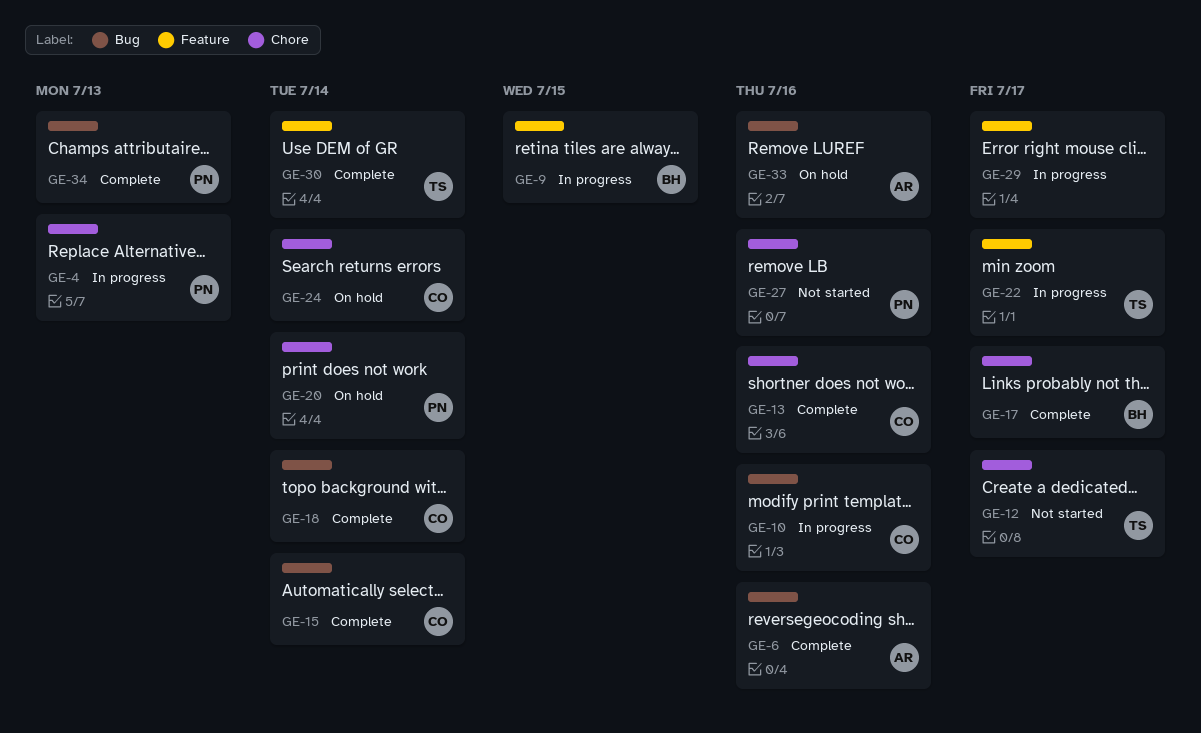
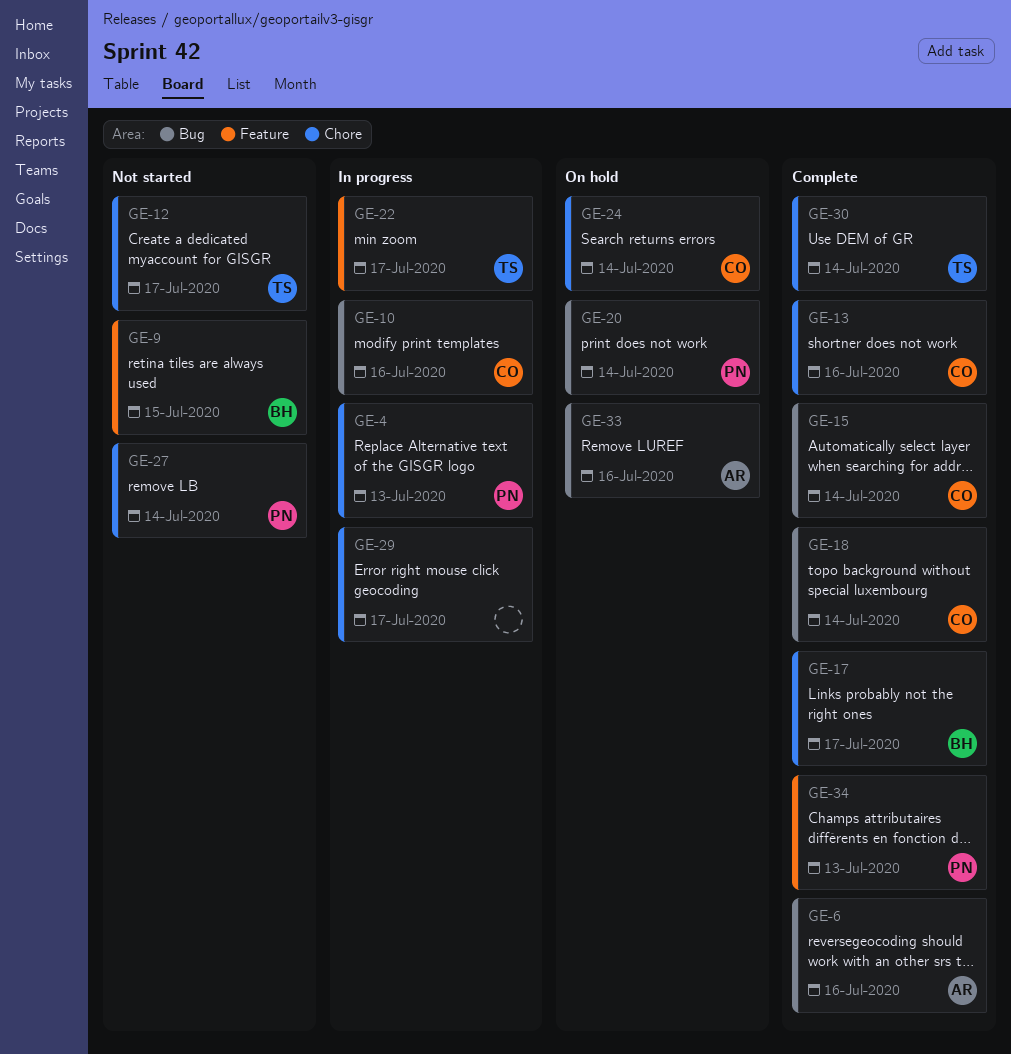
GE-9, status: In progress -> Not started
GE-20, label: Chore -> Bug
GE-27, due: Jul 16 -> Jul 14
GE-29, label: Feature -> Chore
GE-30, label: Feature -> Chore
GE-34, label: Bug -> Feature

